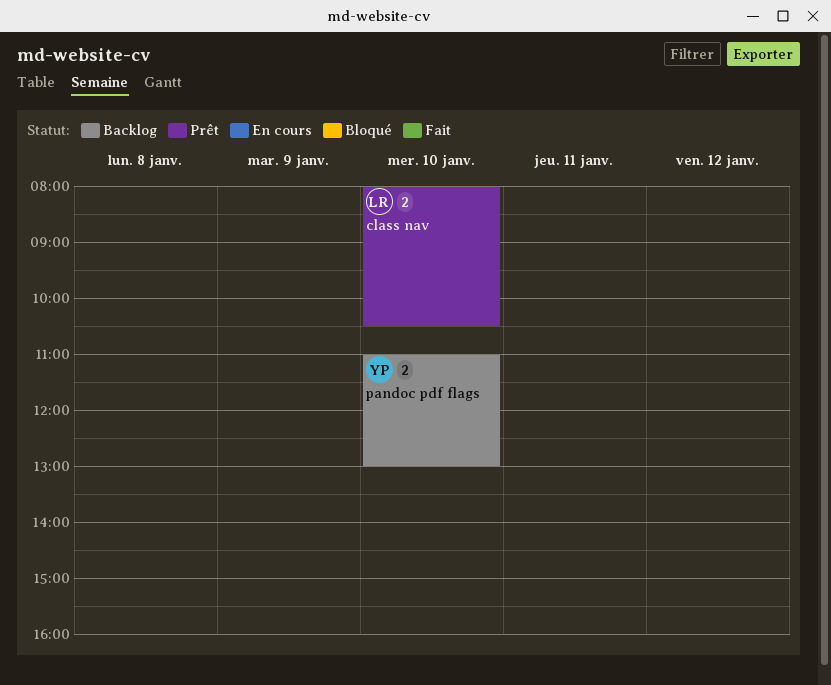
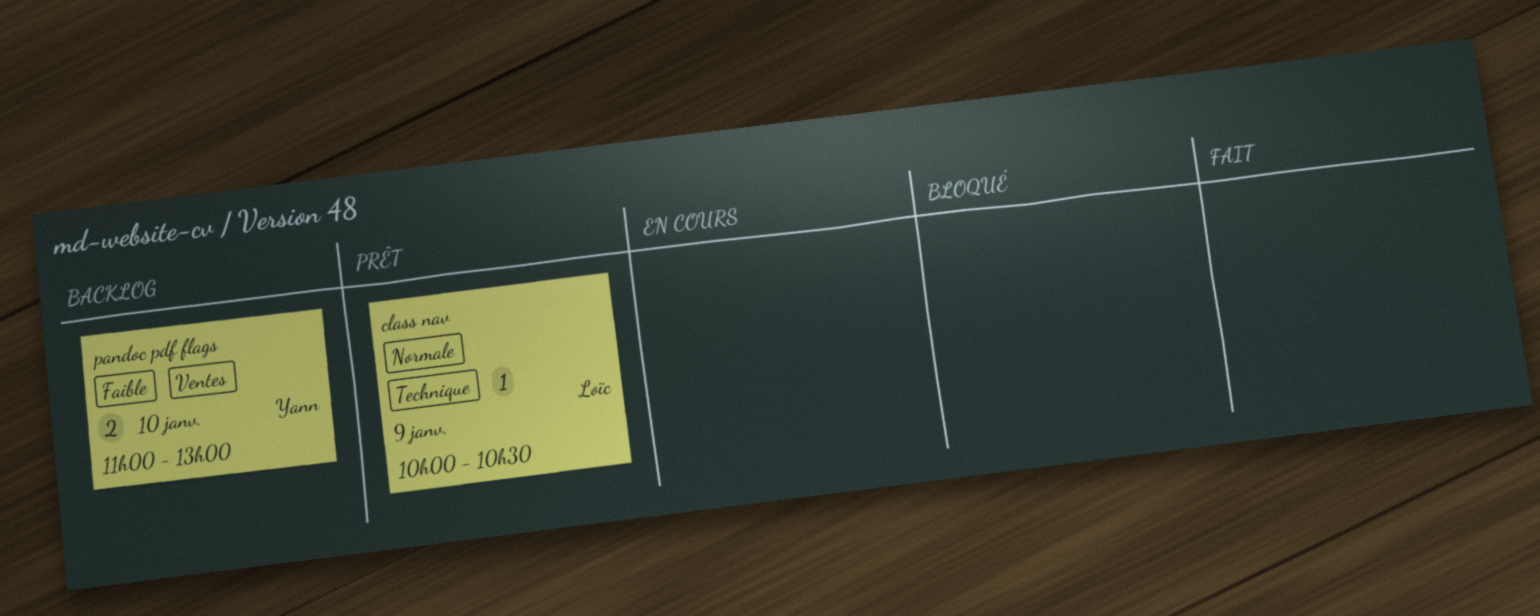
class nav, estimate: 2 -> 1
class nav, day: Jan 10 -> Jan 9
class nav, begins: 08:00 -> 10:00

